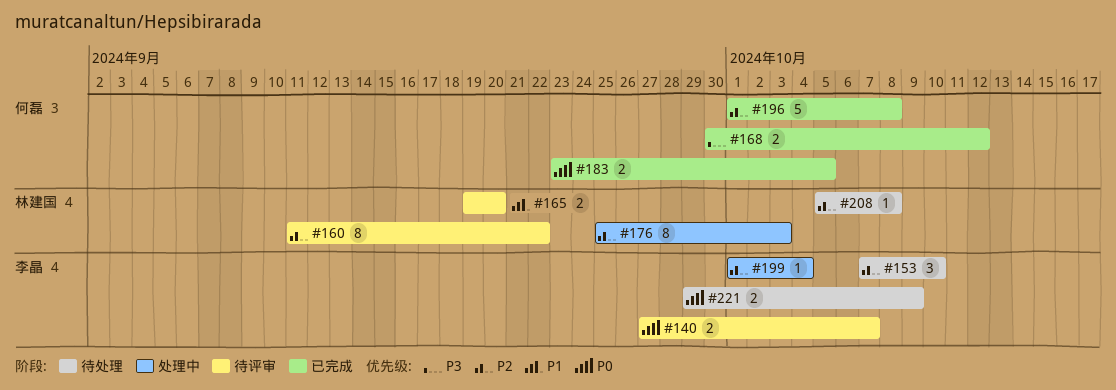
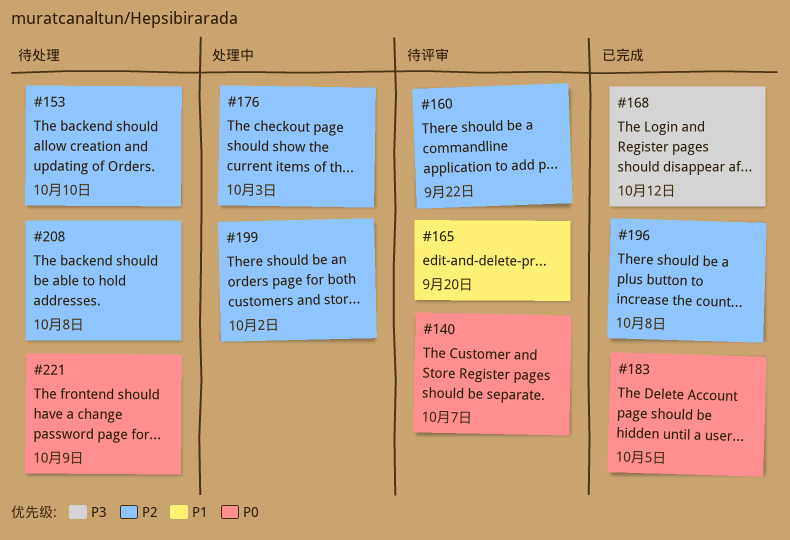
#199, due: Oct 4 -> Oct 2

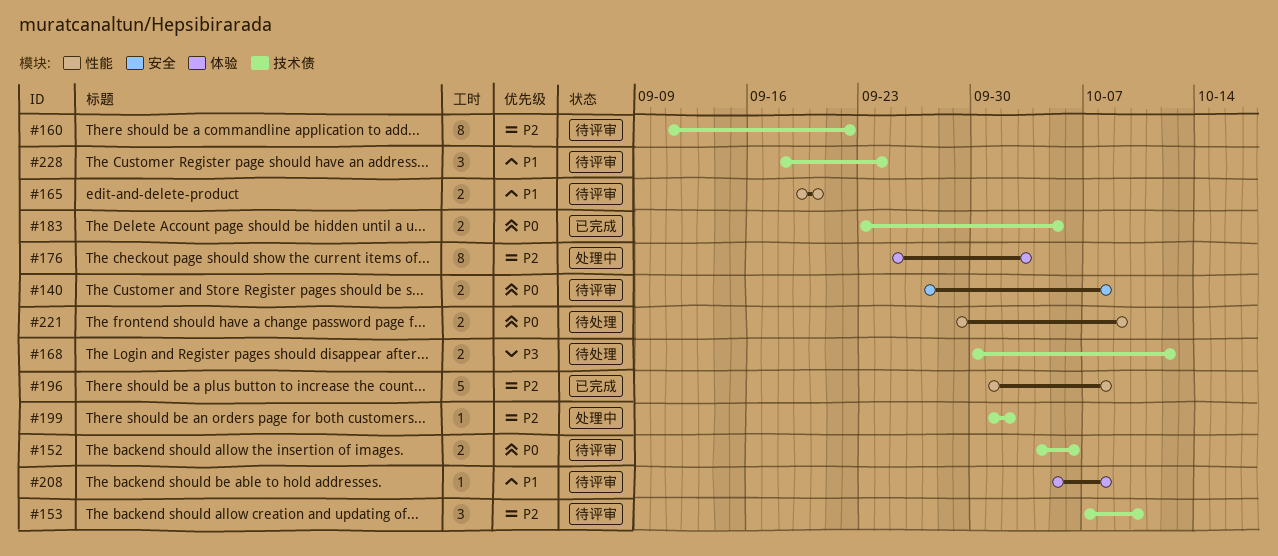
#140, due: Oct 7 -> Oct 8
#152: none -> present
#153, status: 待处理 -> 待评审
#168, status: 已完成 -> 待处理
#208, status: 待处理 -> 待评审
#208, priority: P2 -> P1
#228: none -> present

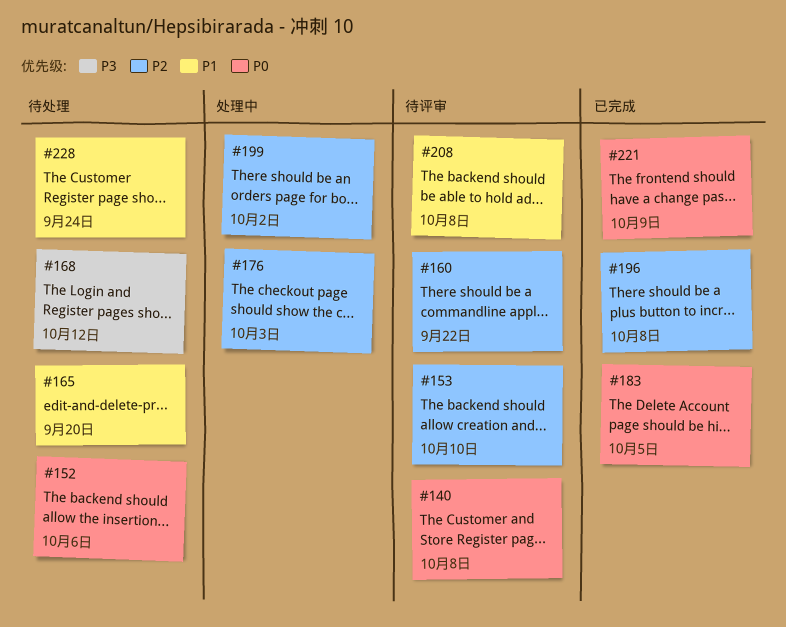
#152, status: 待评审 -> 待处理
#165, status: 待评审 -> 待处理
#221, status: 待处理 -> 已完成
#228, status: 待评审 -> 待处理

